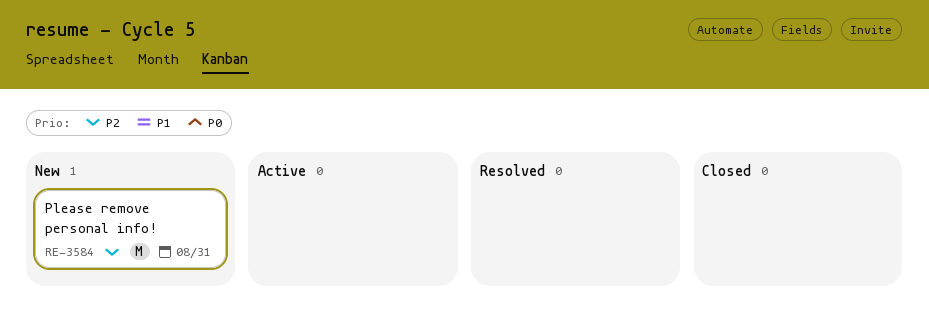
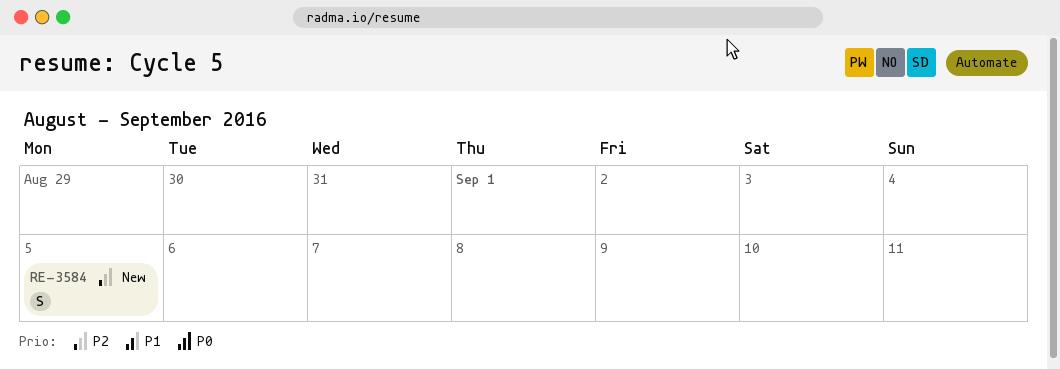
RE-3584, estimate: M -> S
RE-3584, due: Aug 31 -> Sep 5

